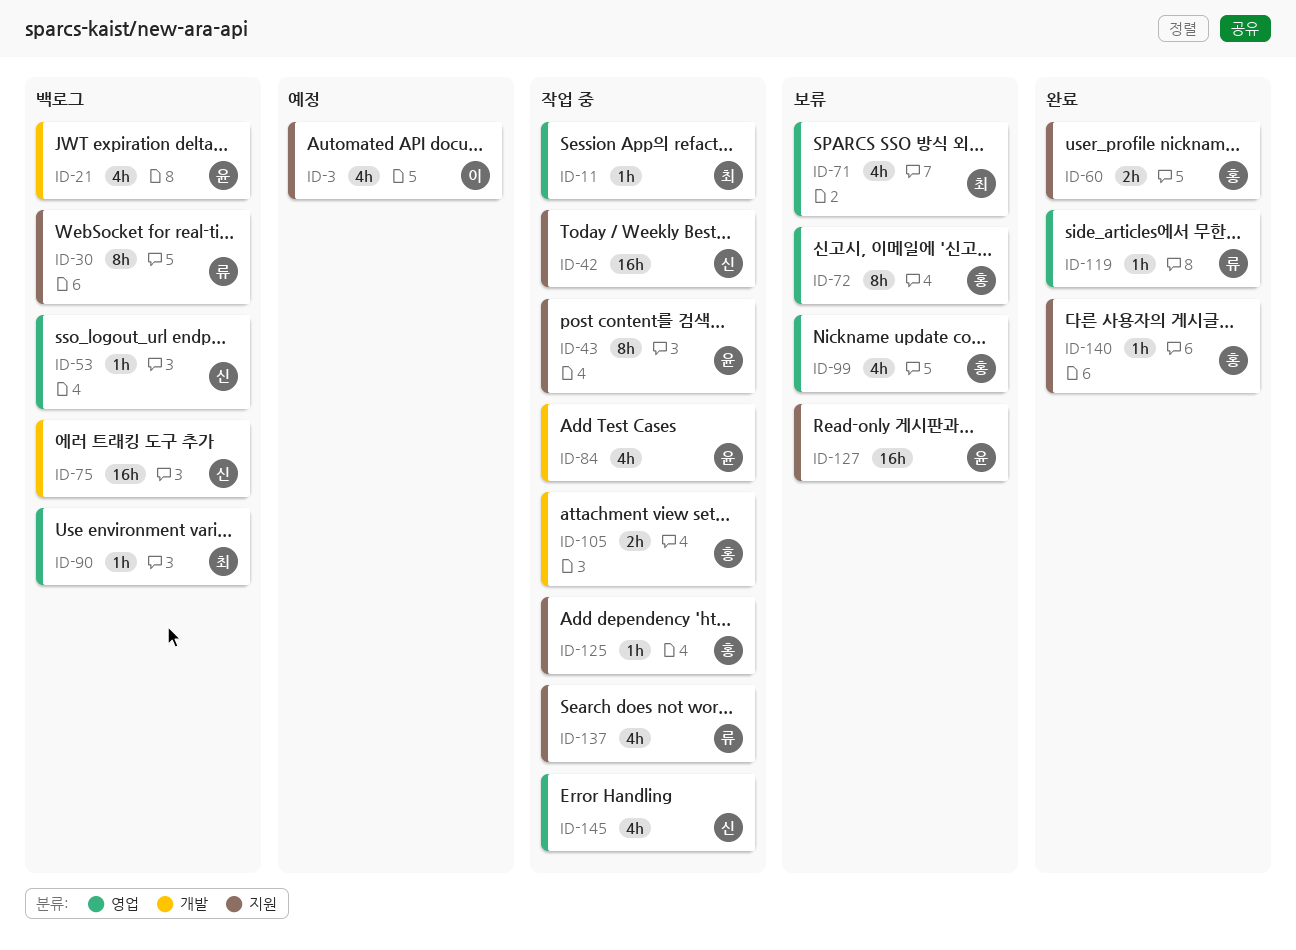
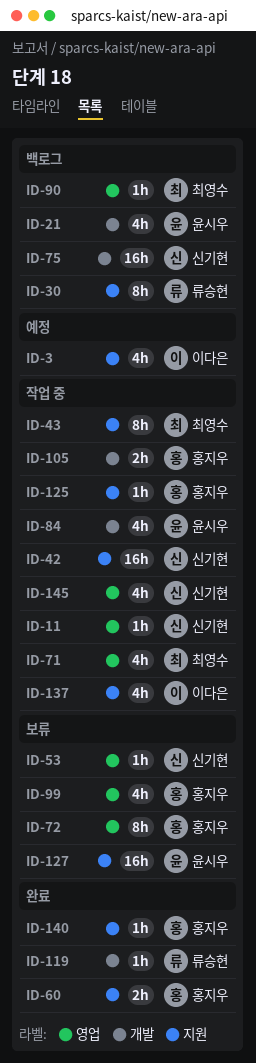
ID-11, owner: 최영수 -> 신기현
ID-43, owner: 윤시우 -> 최영수
ID-53, status: 백로그 -> 보류
ID-71, status: 보류 -> 작업 중
ID-119, label: 영업 -> 개발
ID-137, owner: 류승현 -> 이다은

